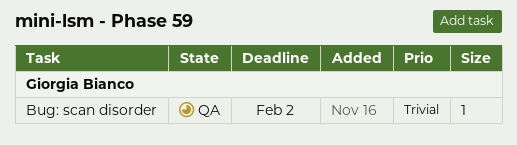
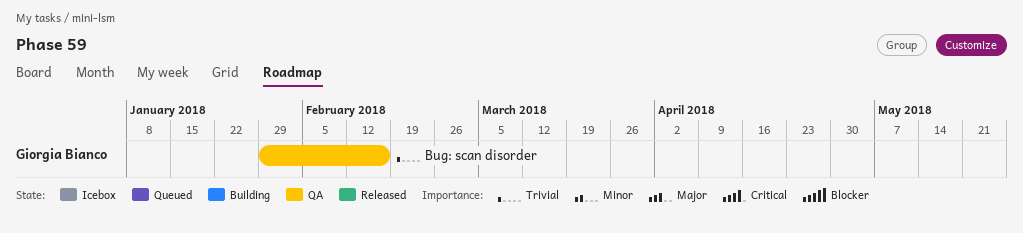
Bug: scan disorder, due: Feb 2 -> Feb 16

